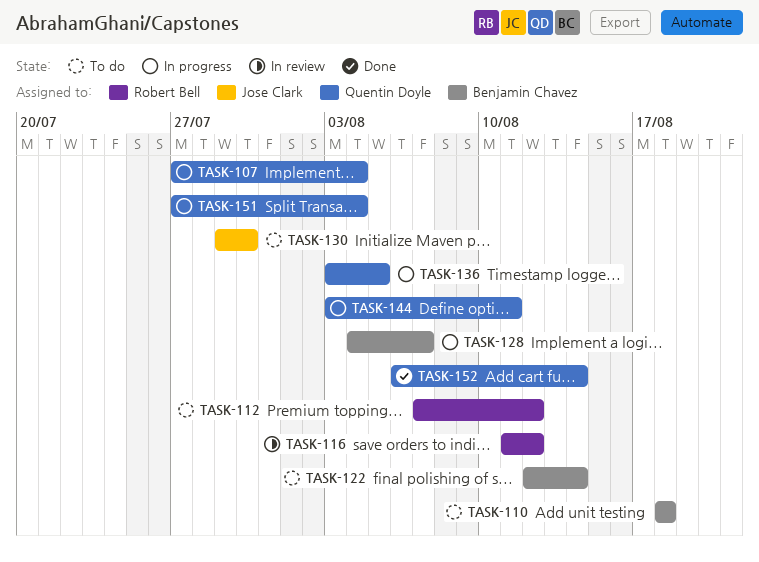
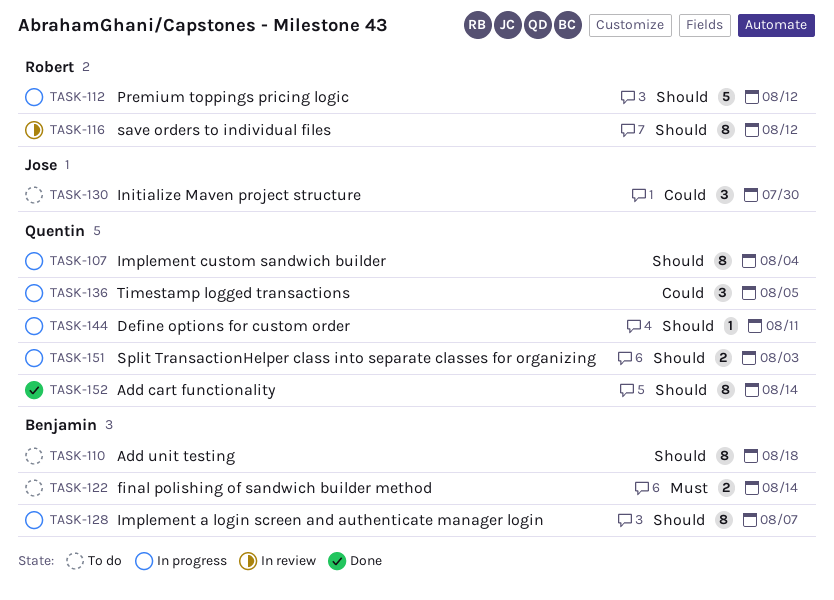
TASK-112, status: To do -> In progress
TASK-151, due: Aug 4 -> Aug 3

